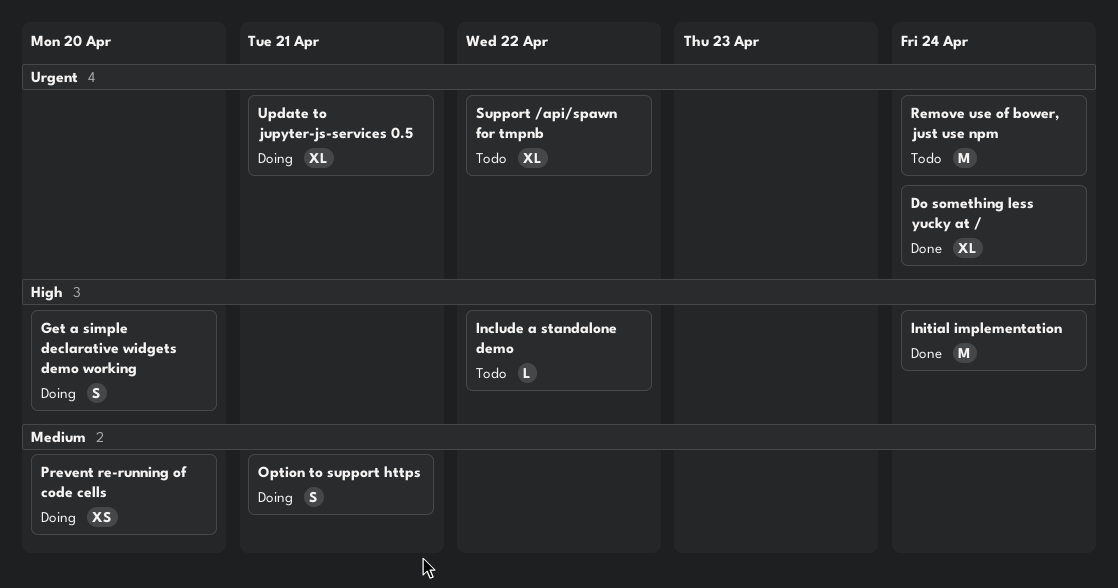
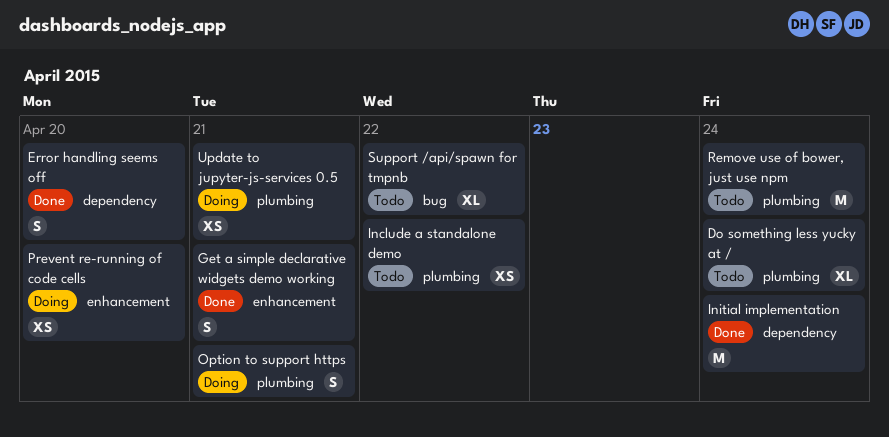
Do something less yucky at /, status: Done -> Todo
Error handling seems off: none -> present
Get a simple declarative widgets demo working, status: Doing -> Done
Get a simple declarative widgets demo working, due: Apr 20 -> Apr 21
Include a standalone demo, estimate: L -> XS
Update to jupyter-js-services 0.5, estimate: XL -> XS

